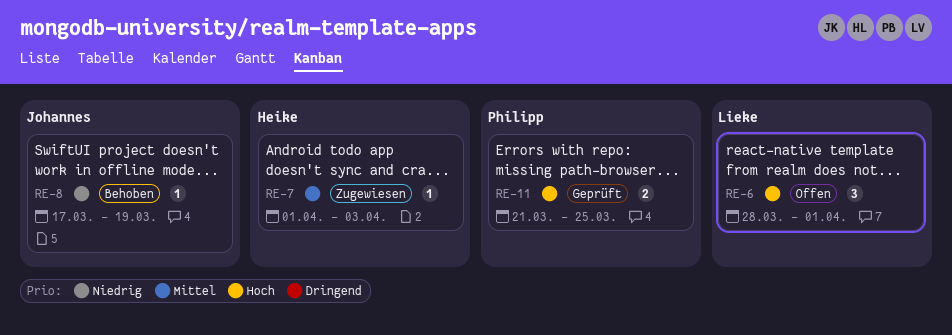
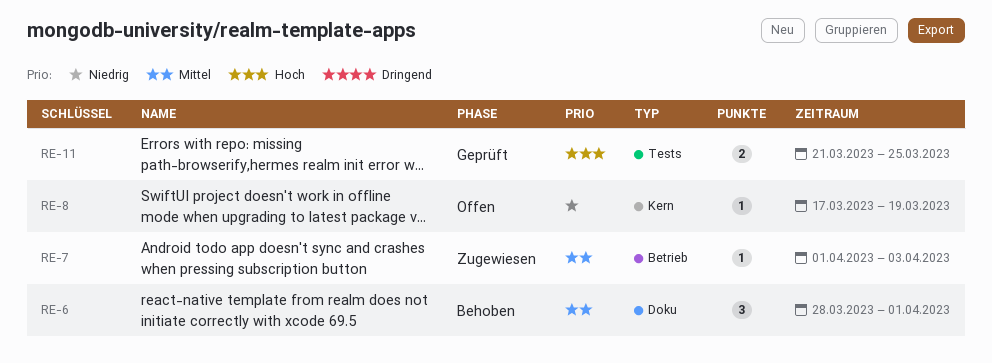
RE-6, status: Offen -> Behoben
RE-6, priority: Hoch -> Mittel
RE-8, status: Behoben -> Offen

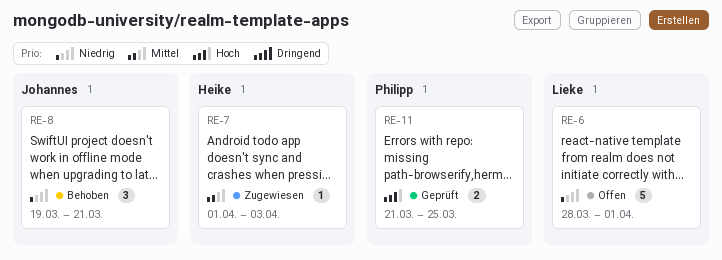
RE-6, status: Behoben -> Offen
RE-6, priority: Mittel -> Niedrig
RE-6, estimate: 3 -> 5
RE-8, status: Offen -> Behoben
RE-8, estimate: 1 -> 3
RE-8, start: Mar 17 -> Mar 19
RE-8, due: Mar 19 -> Mar 21

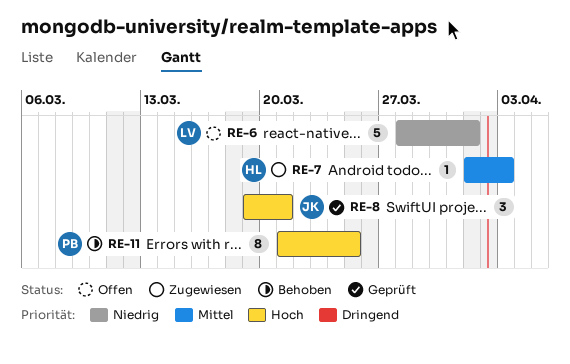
RE-8, status: Behoben -> Geprüft
RE-8, priority: Niedrig -> Hoch
RE-11, status: Geprüft -> Behoben
RE-11, estimate: 2 -> 8

